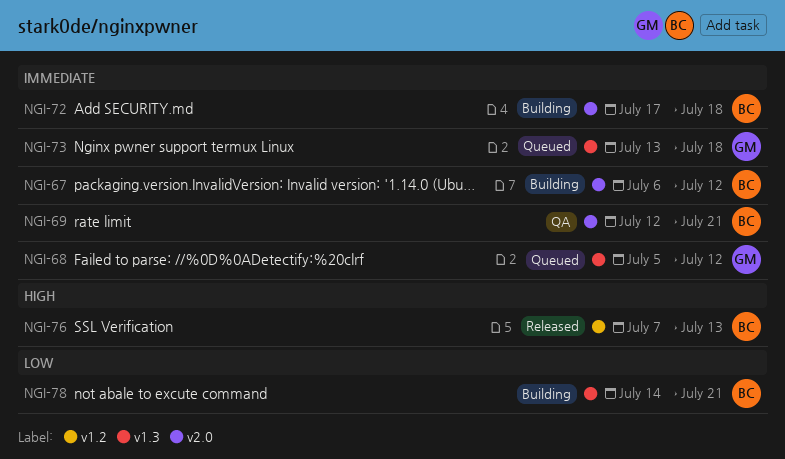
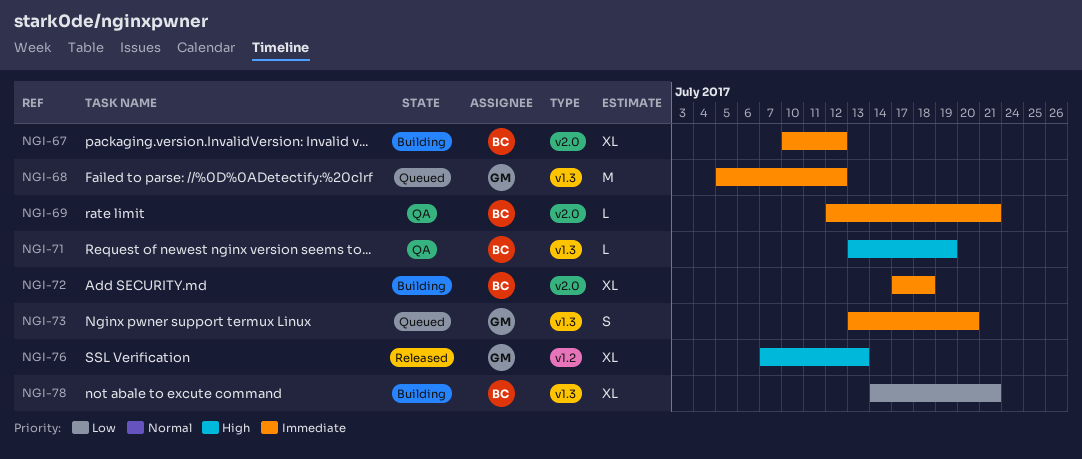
NGI-67, start: Jul 6 -> Jul 10
NGI-71: none -> present
NGI-73, due: Jul 18 -> Jul 20
NGI-76, owner: BC -> GM

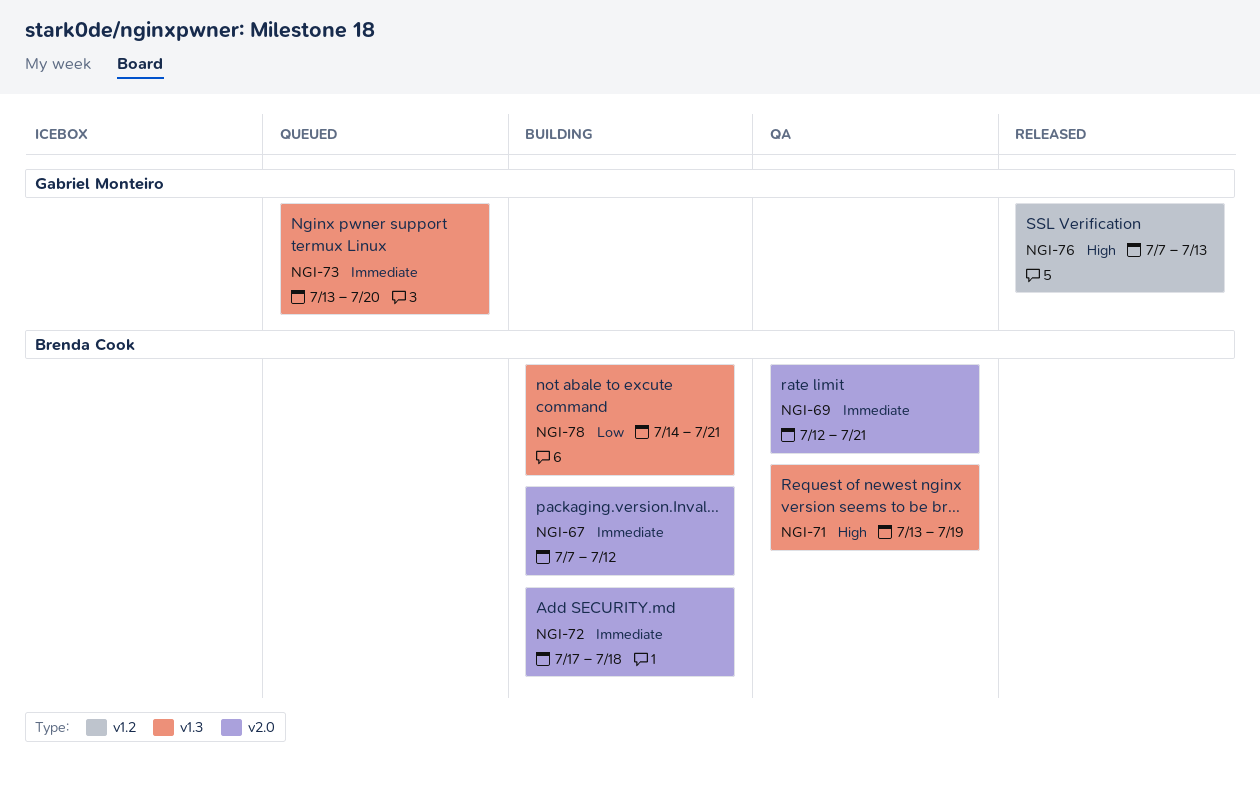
NGI-67, start: Jul 10 -> Jul 7
NGI-68: present -> none

